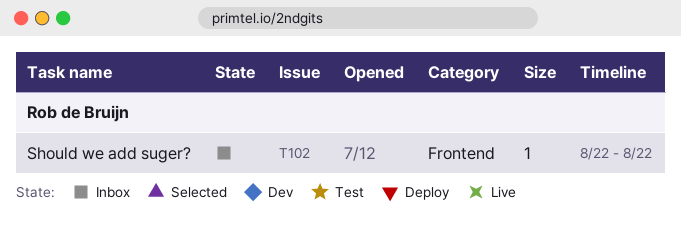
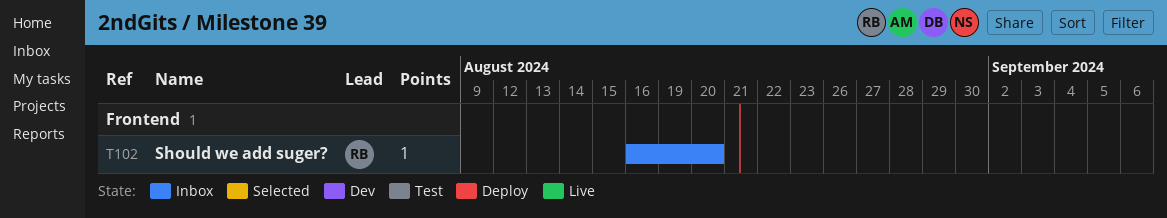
T102, start: Aug 22 -> Aug 16
T102, due: Aug 22 -> Aug 20

